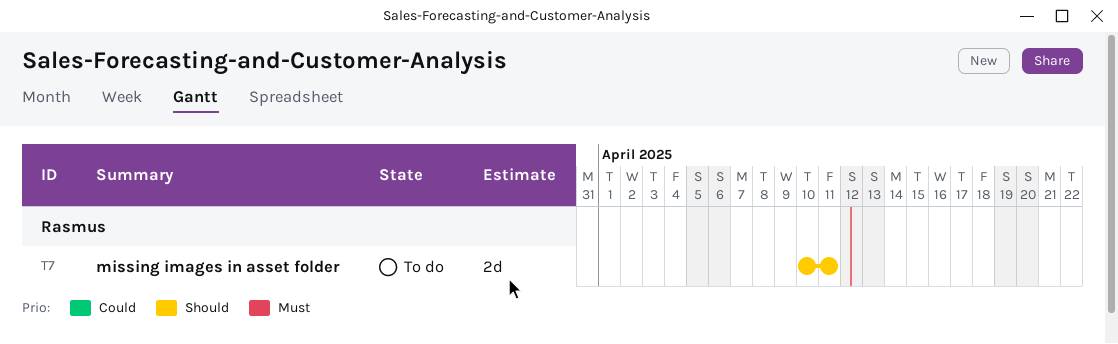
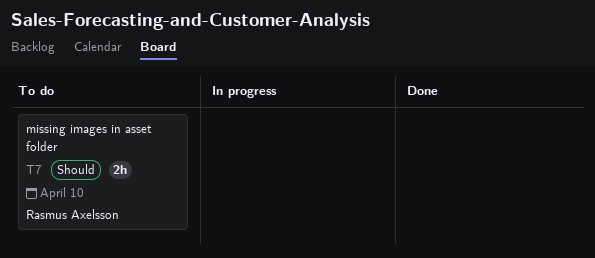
T7, estimate: 2d -> 2h
T7, due: Apr 11 -> Apr 10

